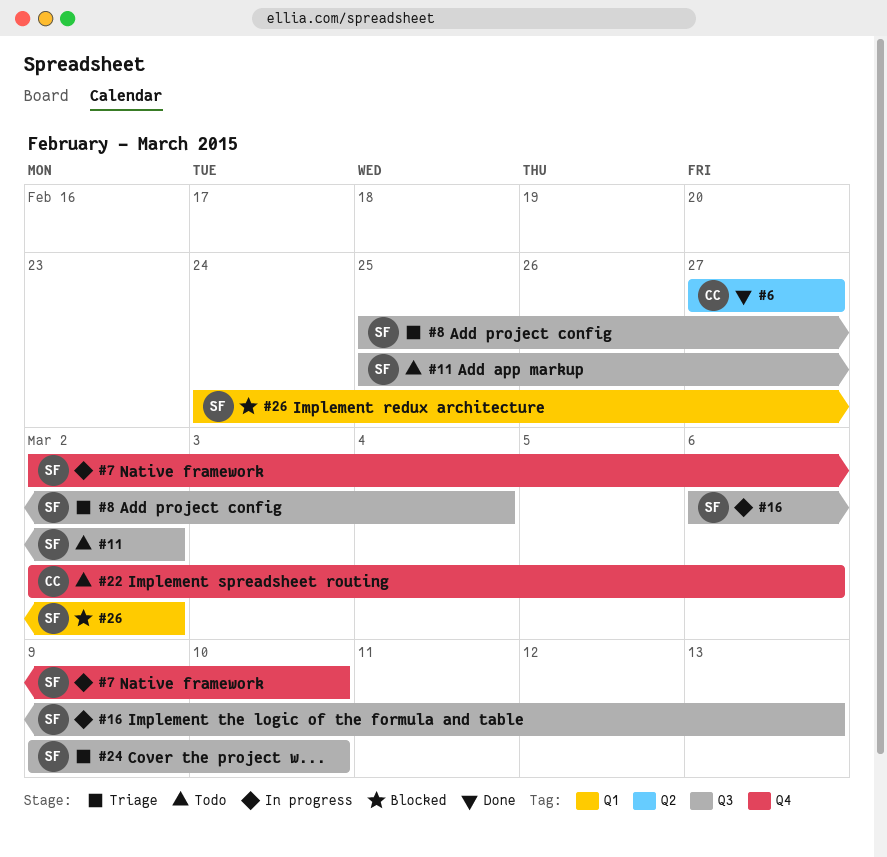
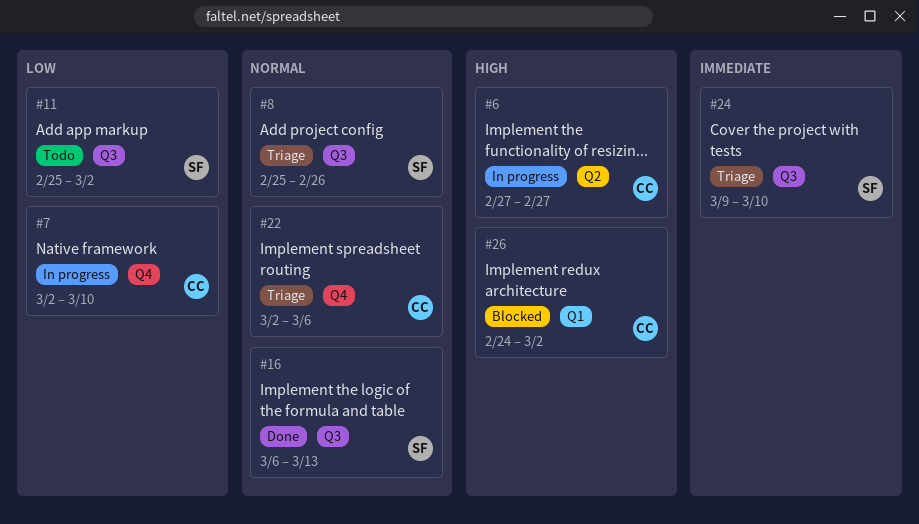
#6, status: Done -> In progress
#7, owner: SF -> CC
#8, due: Mar 4 -> Feb 26
#16, status: In progress -> Done
#22, status: Todo -> Triage
#26, owner: SF -> CC

